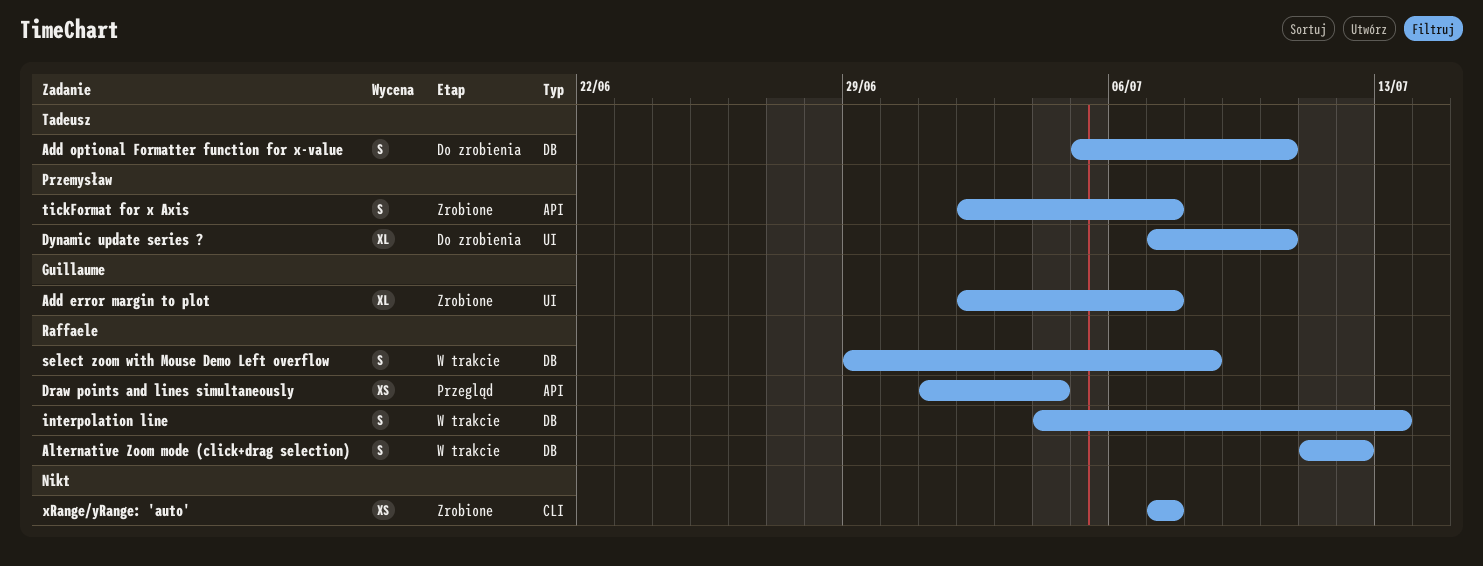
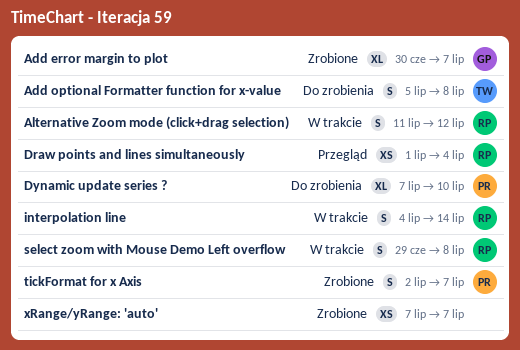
Add error margin to plot, start: Jul 2 -> Jun 30
Add optional Formatter function for x-value, due: Jul 10 -> Jul 8
interpolation line, due: Jul 13 -> Jul 14

